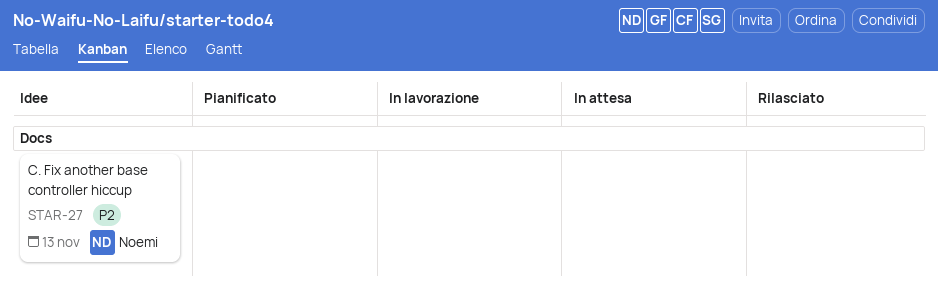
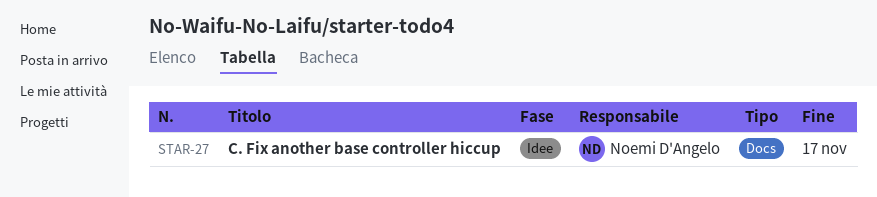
STAR-27, due: Nov 13 -> Nov 17

